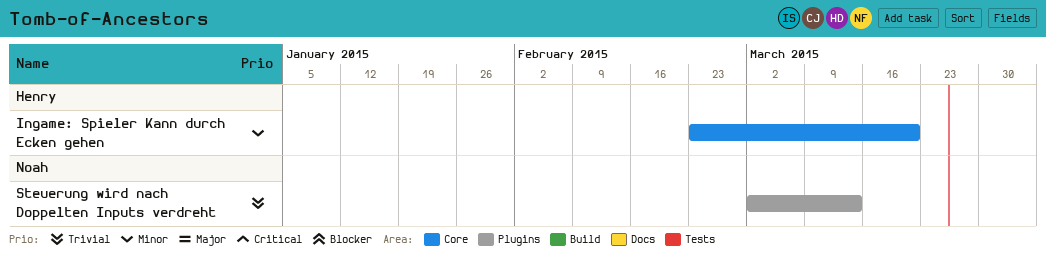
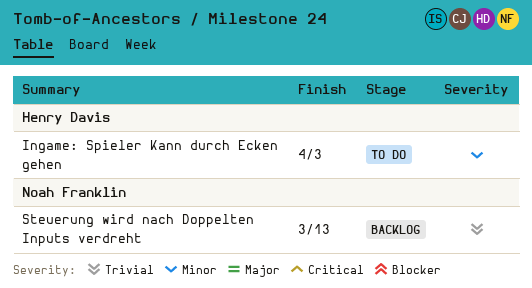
Ingame: Spieler Kann durch Ecken gehen, due: Mar 20 -> Apr 3

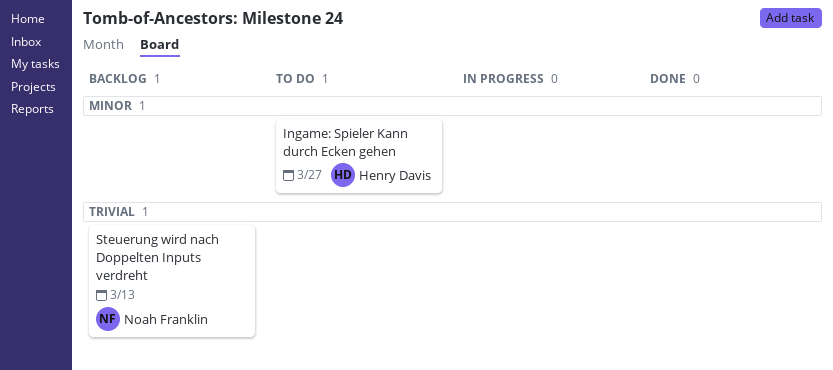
Ingame: Spieler Kann durch Ecken gehen, due: Apr 3 -> Mar 27

